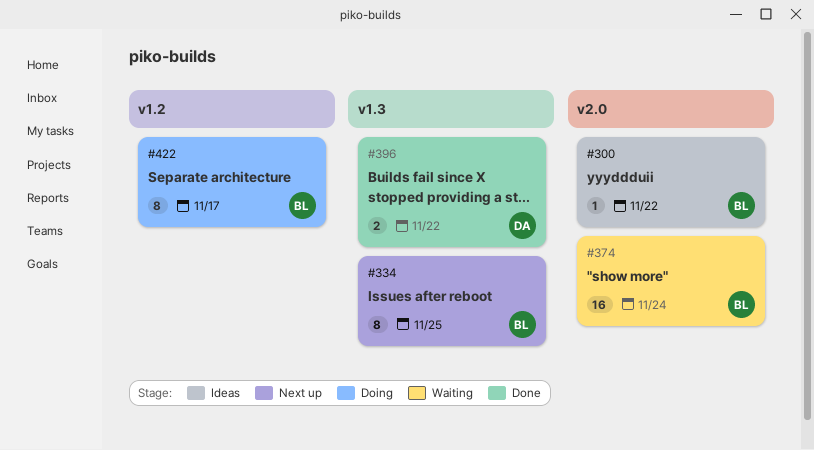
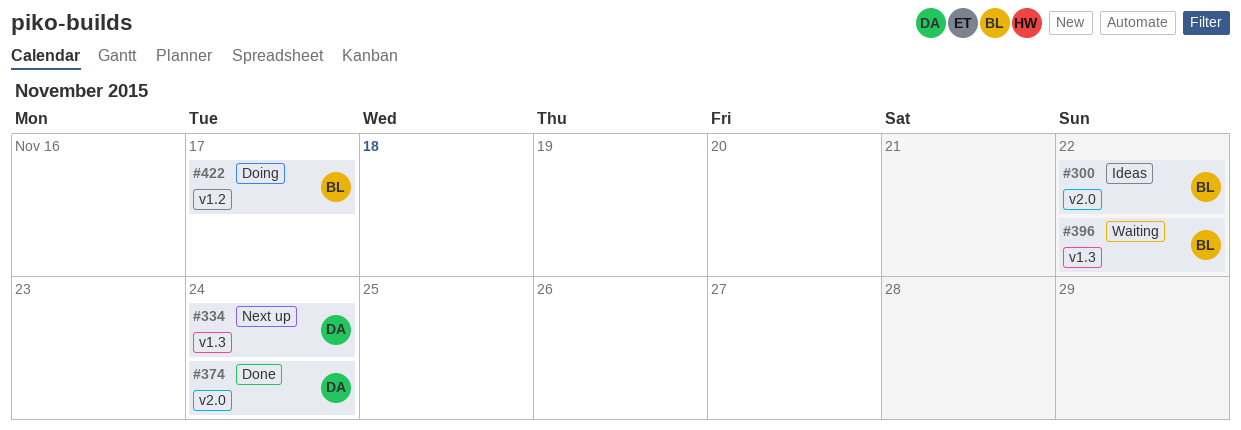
#334, owner: BL -> DA
#334, due: Nov 25 -> Nov 24
#374, status: Waiting -> Done
#374, owner: BL -> DA
#396, status: Done -> Waiting
#396, owner: DA -> BL

